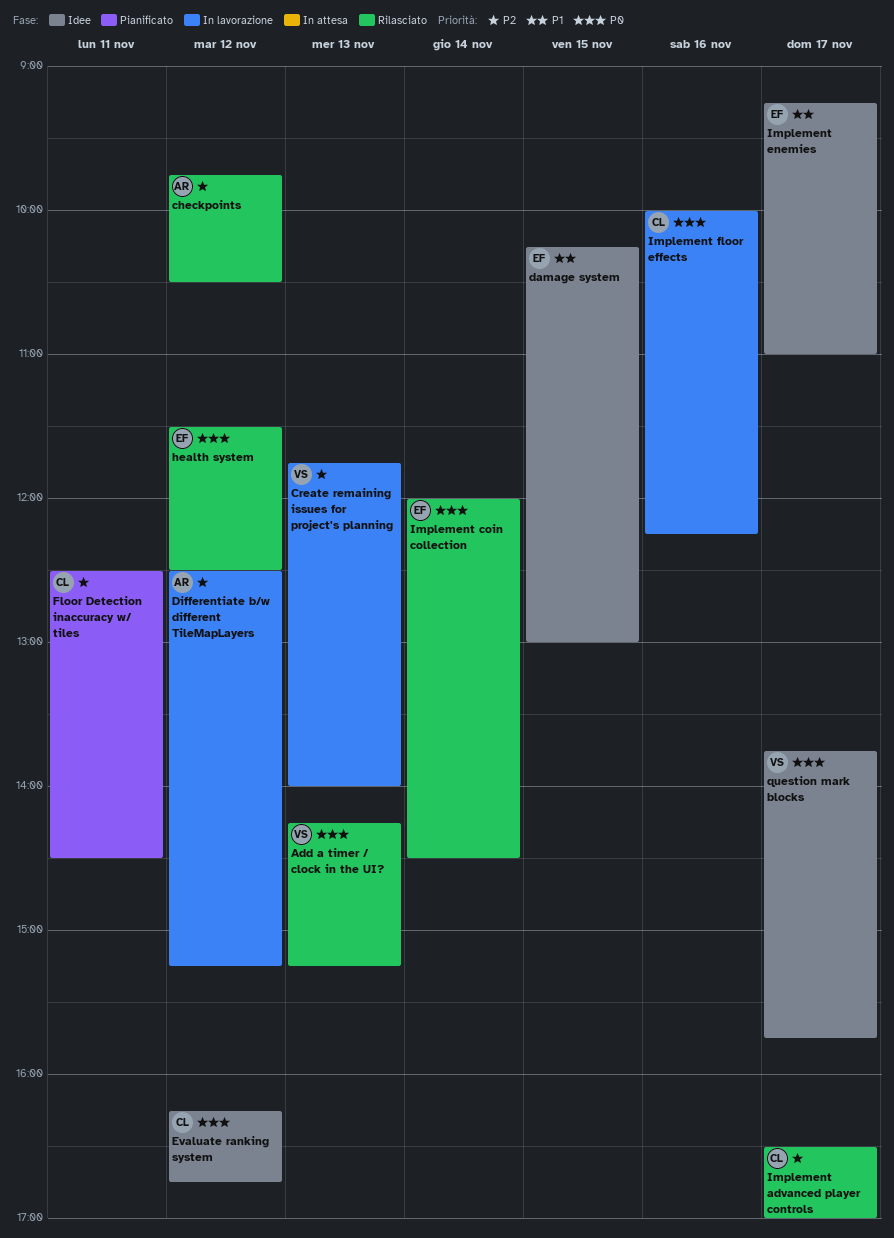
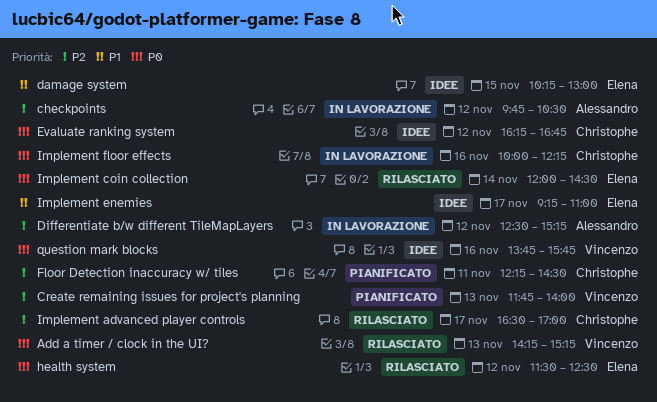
checkpoints, status: Rilasciato -> In lavorazione
Create remaining issues for project's planning, status: In lavorazione -> Pianificato
Floor Detection inaccuracy w/ tiles, begins: 12:30 -> 12:15
question mark blocks, day: Nov 17 -> Nov 16

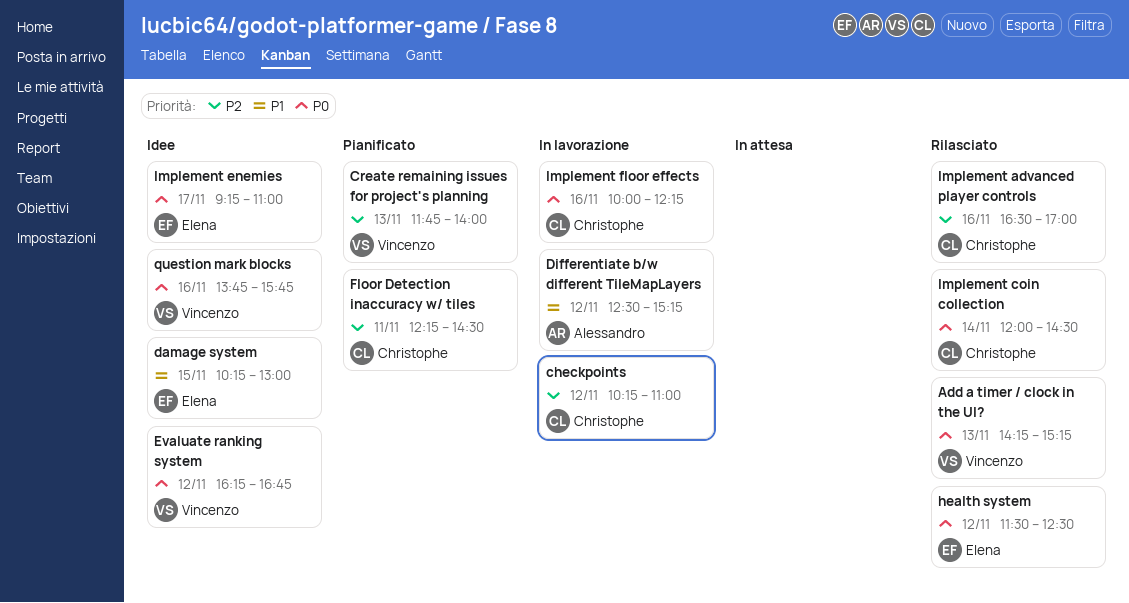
checkpoints, owner: Alessandro -> Christophe
checkpoints, begins: 09:45 -> 10:15
checkpoints, ends: 10:30 -> 11:00
Differentiate b/w different TileMapLayers, priority: P2 -> P1
Evaluate ranking system, owner: Christophe -> Vincenzo
Implement advanced player controls, day: Nov 17 -> Nov 16
Implement coin collection, owner: Elena -> Christophe
Implement enemies, priority: P1 -> P0

